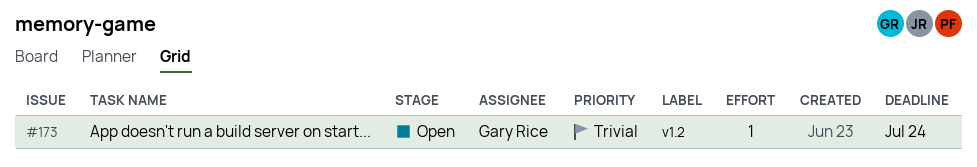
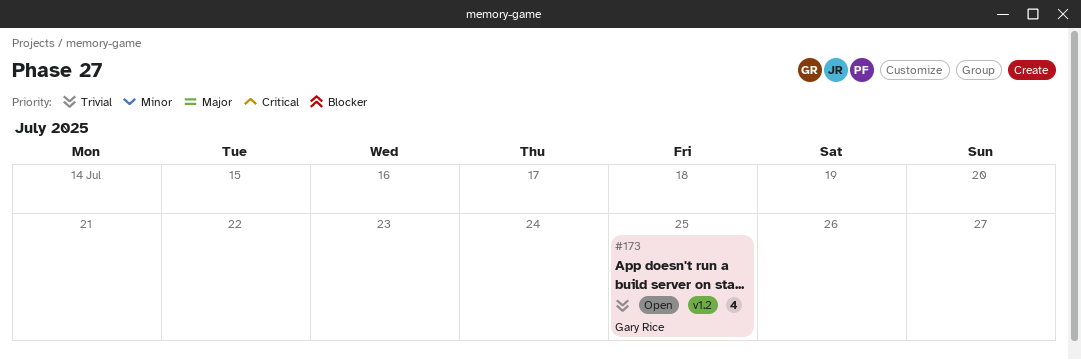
#173, estimate: 1 -> 4
#173, due: Jul 24 -> Jul 25

